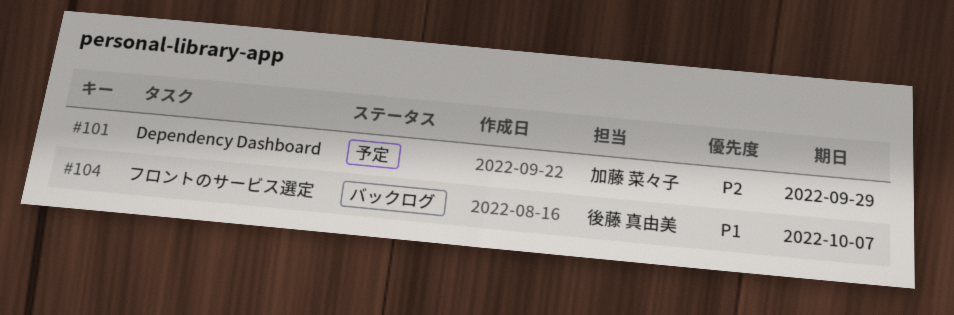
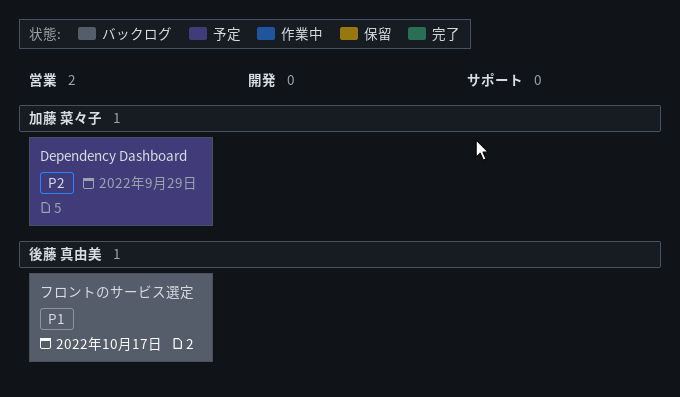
フロントのサービス選定, due: Oct 7 -> Oct 17

